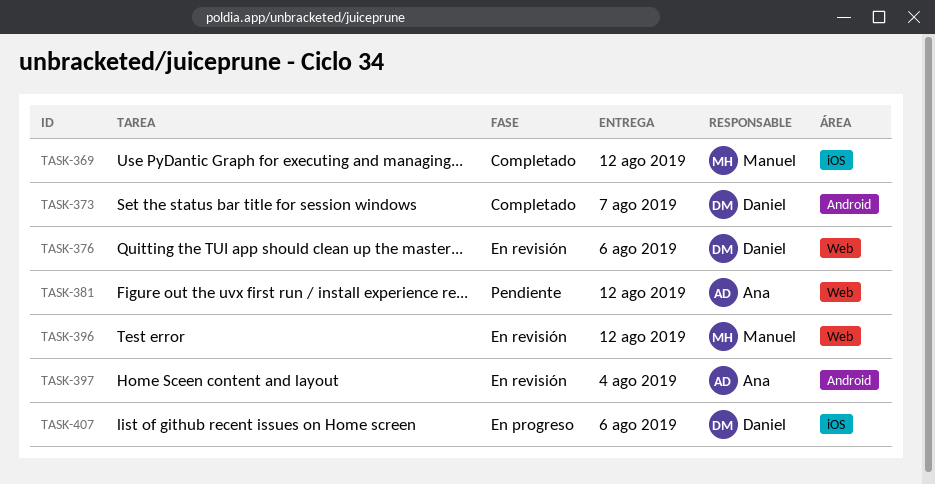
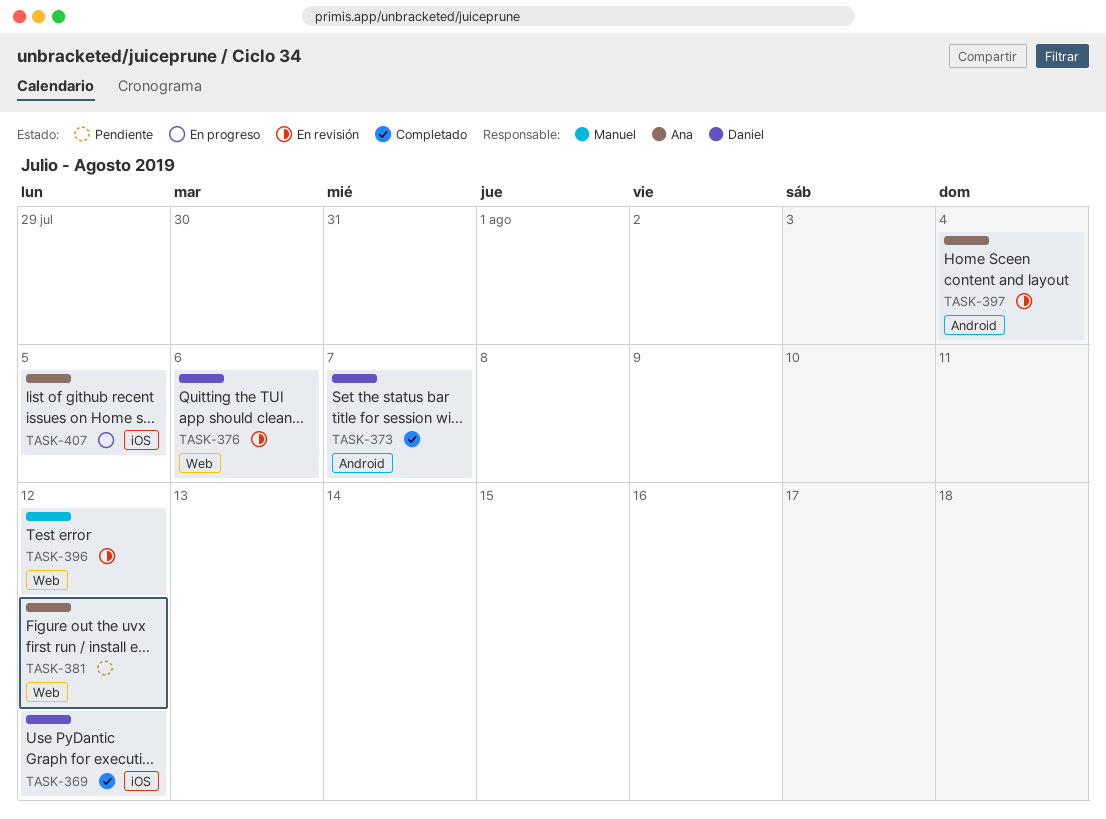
TASK-369, owner: Manuel -> Daniel
TASK-407, owner: Daniel -> Ana
TASK-407, due: Aug 6 -> Aug 5

